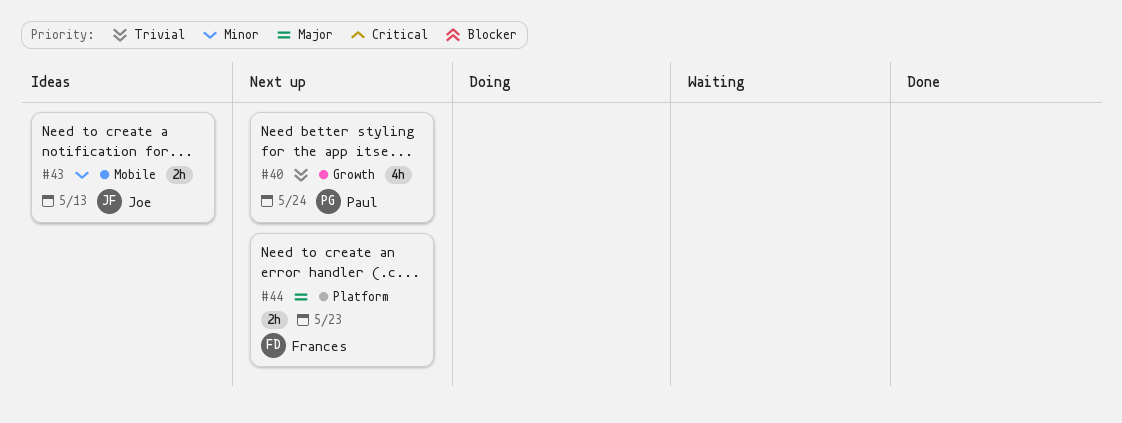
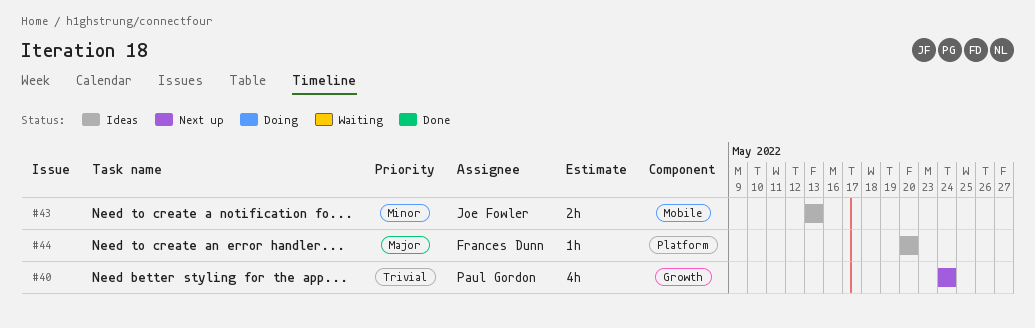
#44, status: Next up -> Ideas
#44, estimate: 2h -> 1h
#44, due: May 23 -> May 20

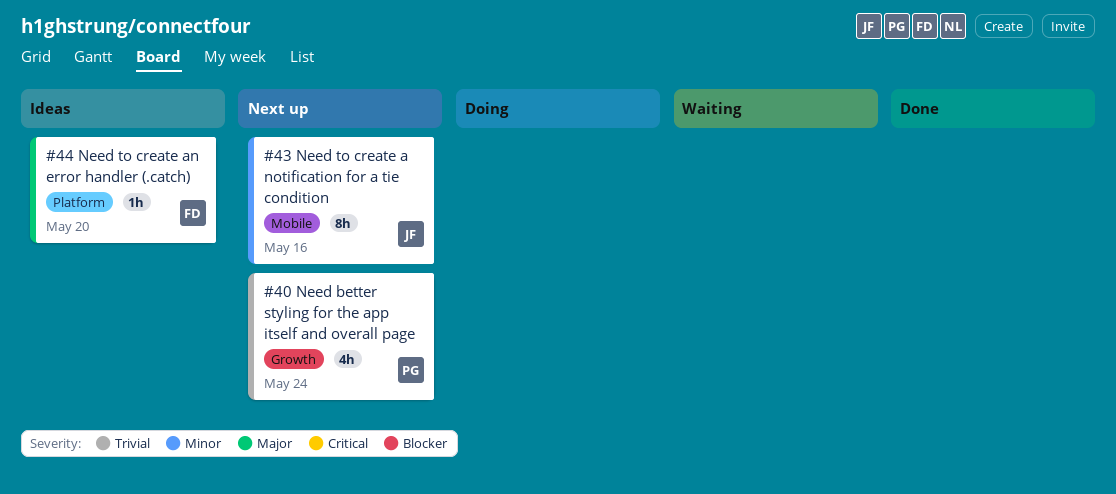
#43, status: Ideas -> Next up
#43, estimate: 2h -> 8h
#43, due: May 13 -> May 16

